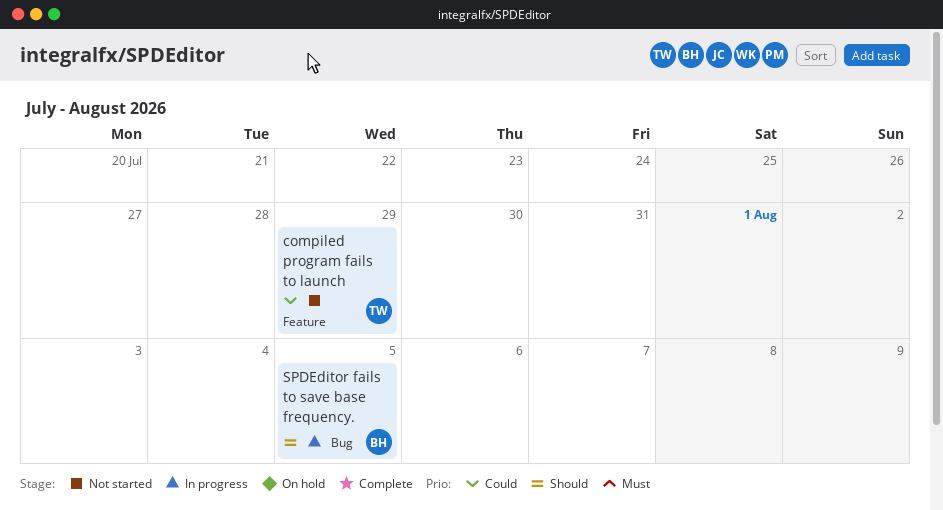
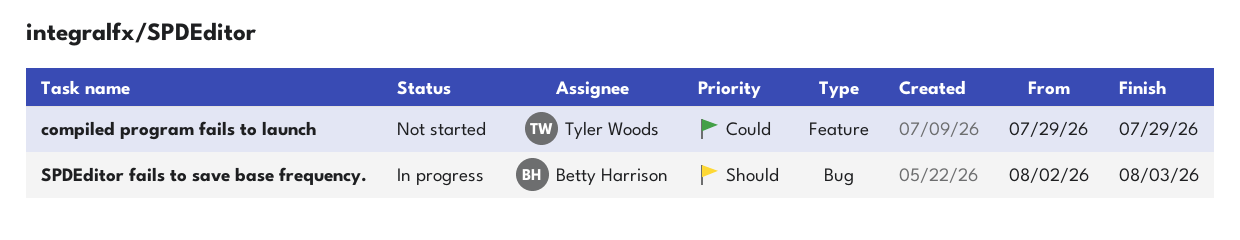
SPDEditor fails to save base frequency., due: Aug 5 -> Aug 3

